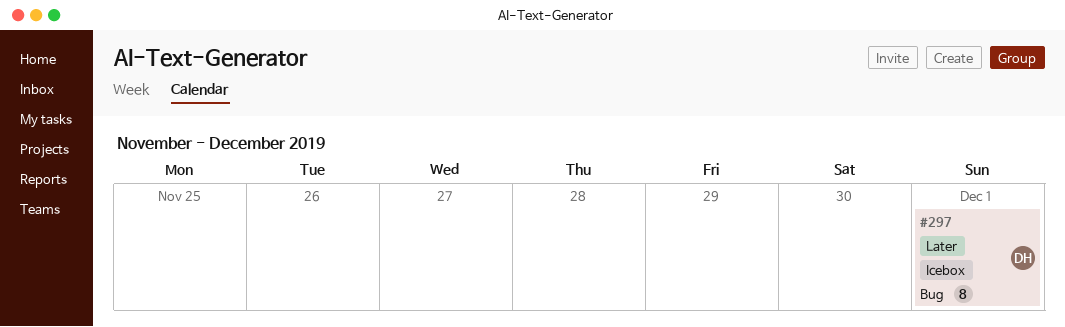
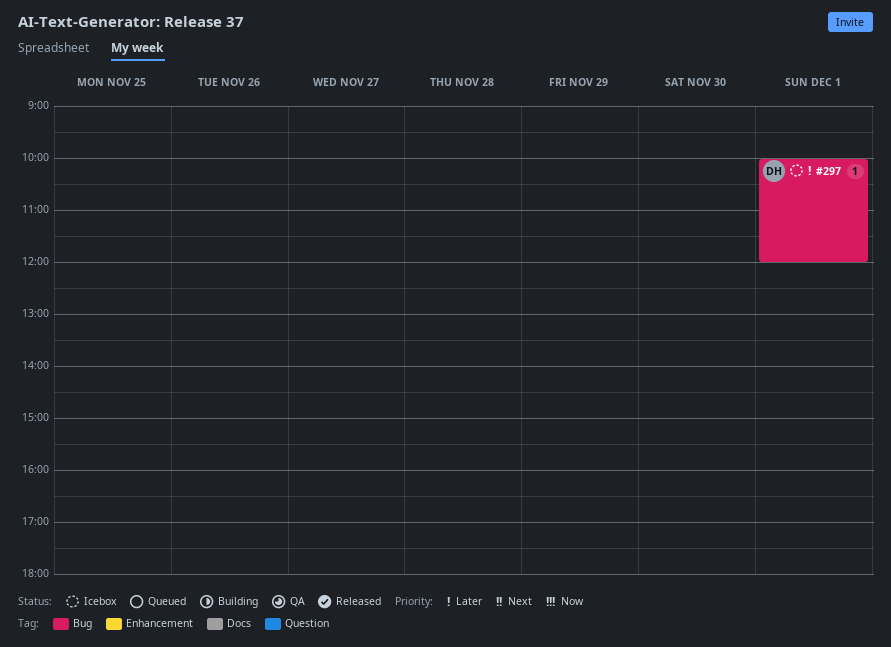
#297, estimate: 8 -> 1

